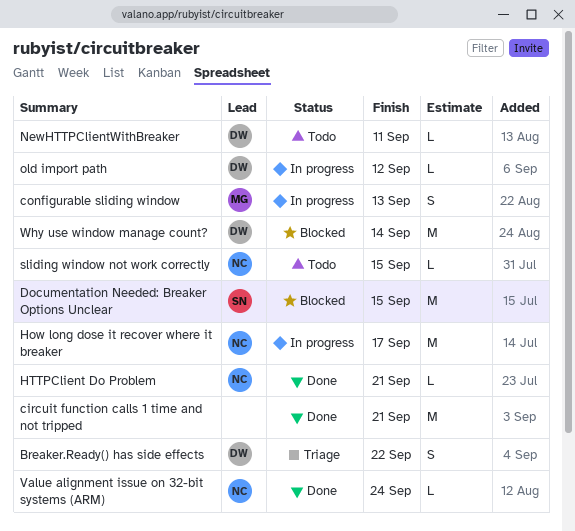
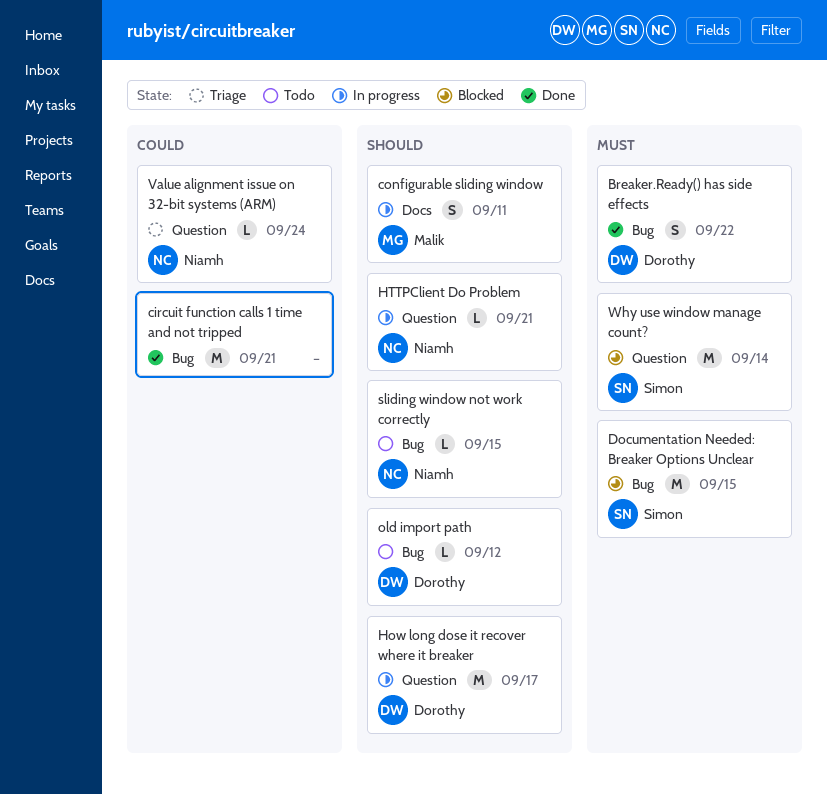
Breaker.Ready() has side effects, status: Triage -> Done
configurable sliding window, due: Sep 13 -> Sep 11
How long dose it recover where it breaker, owner: Niamh -> Dorothy
HTTPClient Do Problem, status: Done -> In progress
NewHTTPClientWithBreaker: present -> none
old import path, status: In progress -> Todo
Value alignment issue on 32-bit systems (ARM), status: Done -> Triage
Why use window manage count?, owner: Dorothy -> Simon

